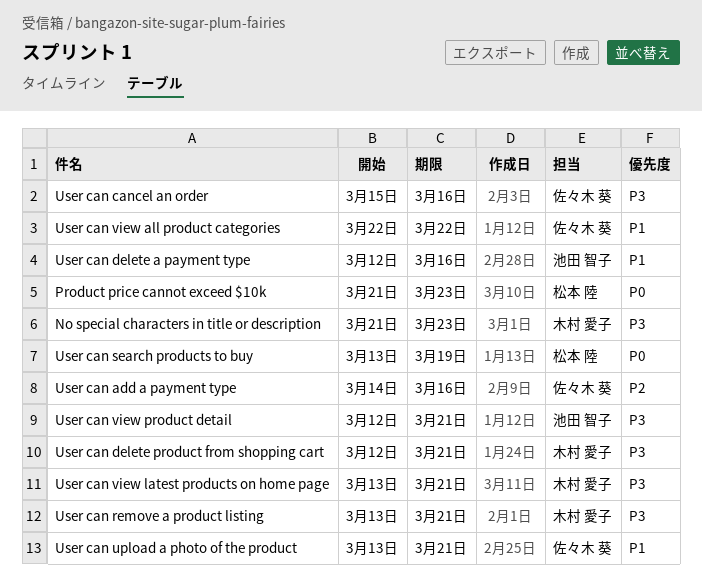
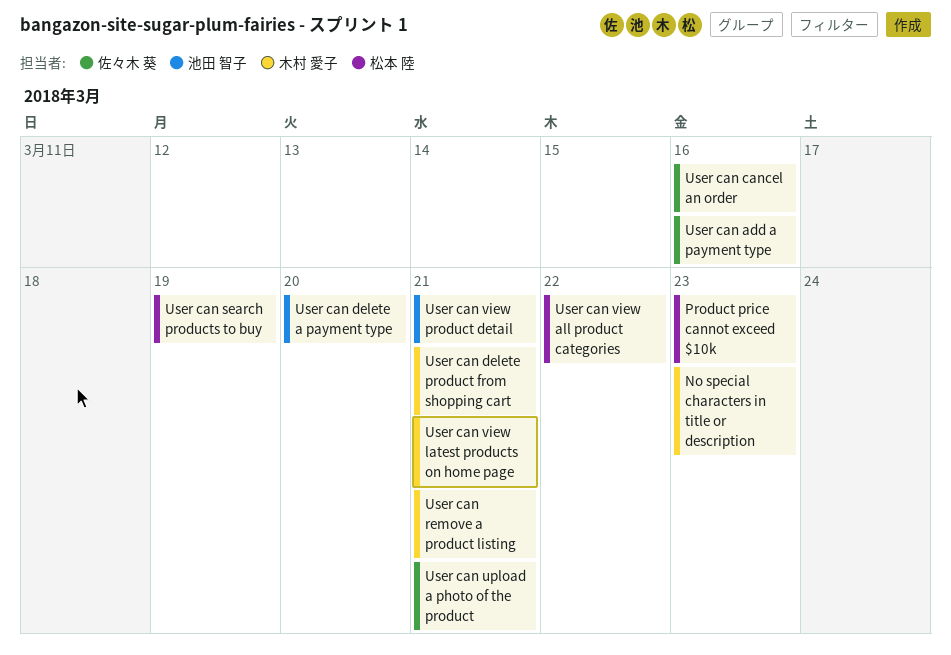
User can delete a payment type, due: Mar 16 -> Mar 20
User can view all product categories, owner: 佐々木 葵 -> 松本 陸

